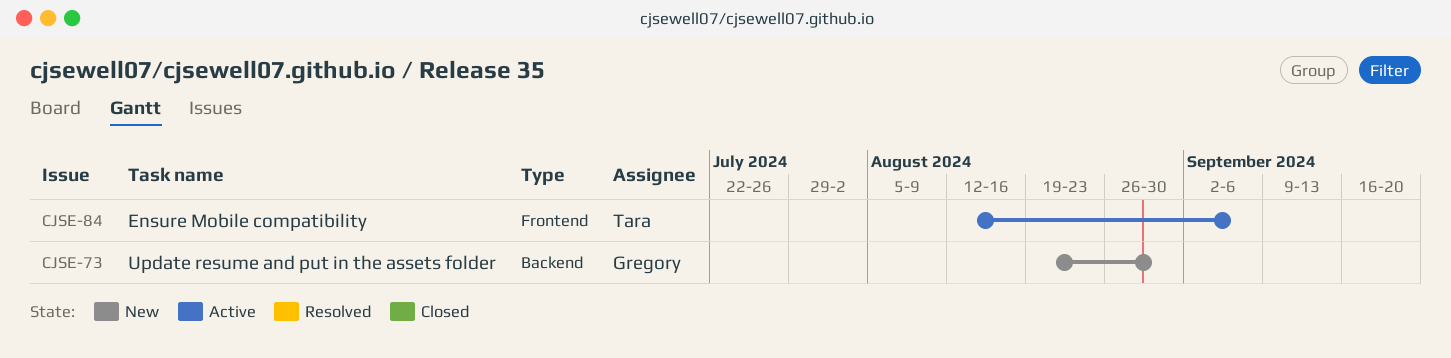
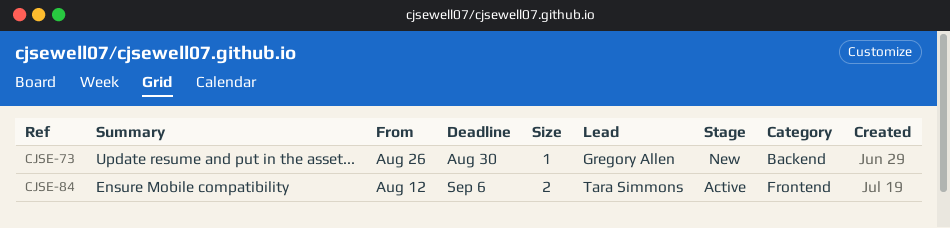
CJSE-73, start: Aug 19 -> Aug 26

